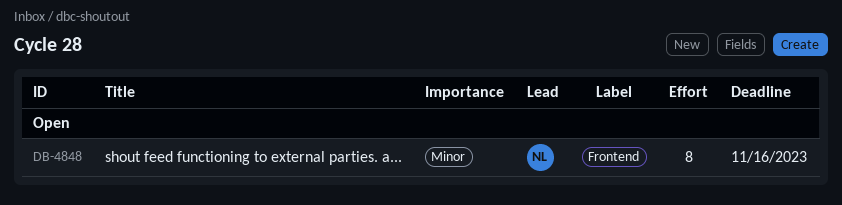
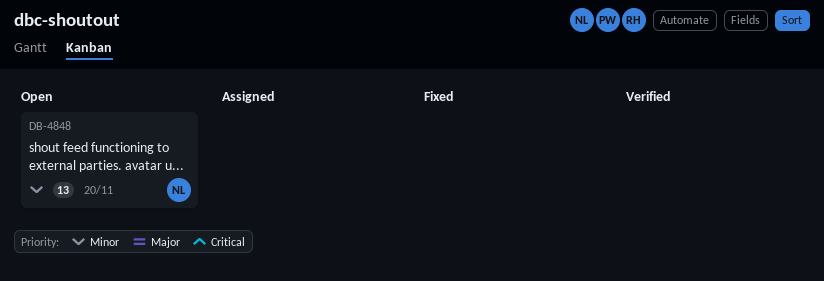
DB-4848, estimate: 8 -> 13
DB-4848, due: Nov 16 -> Nov 20

